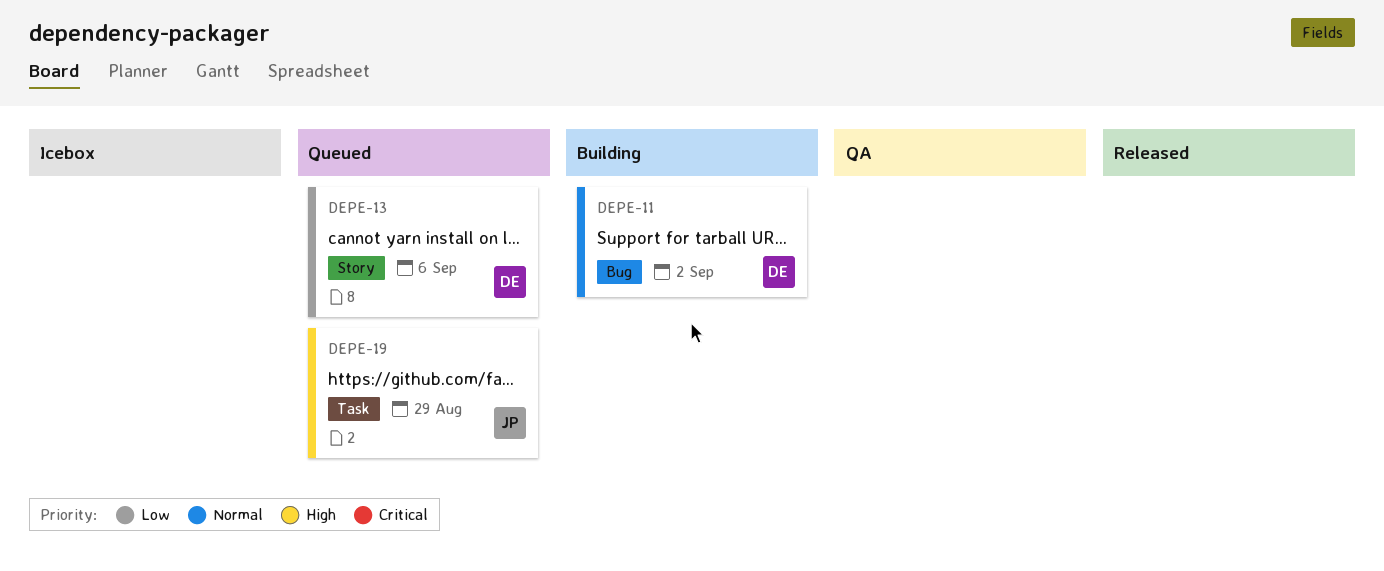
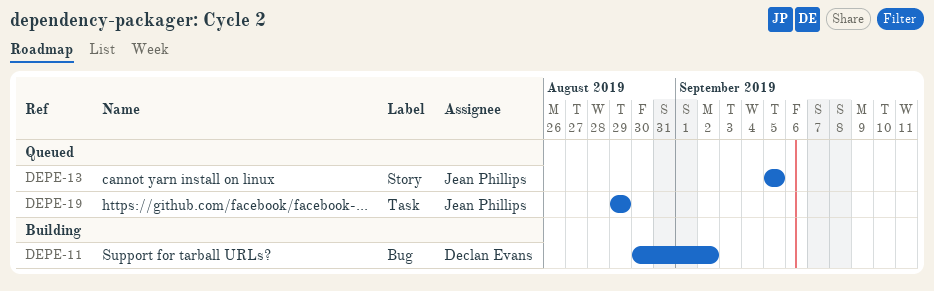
DEPE-13, owner: Declan Evans -> Jean Phillips
DEPE-13, due: Sep 6 -> Sep 5

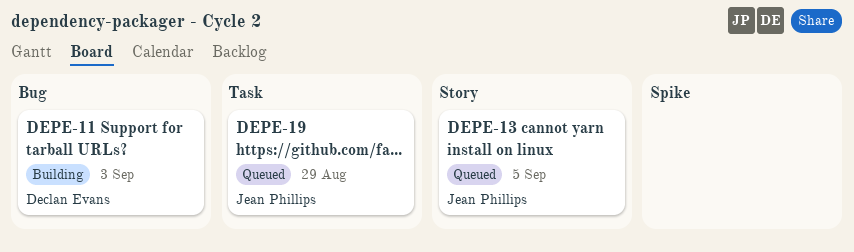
DEPE-11, due: Sep 2 -> Sep 3

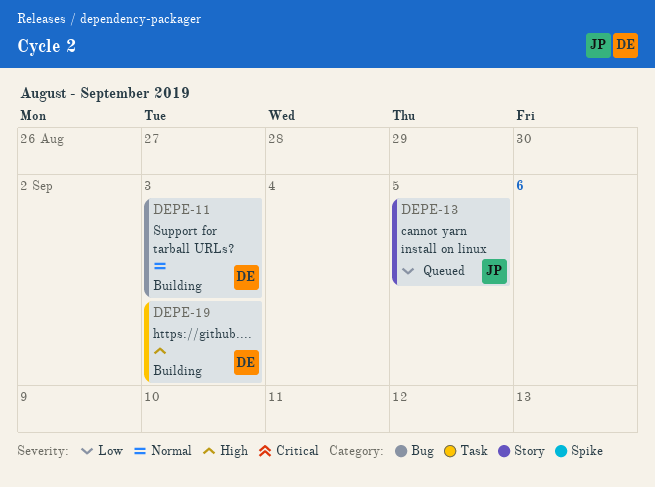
DEPE-19, status: Queued -> Building
DEPE-19, owner: Jean Phillips -> Declan Evans
DEPE-19, due: Aug 29 -> Sep 3

